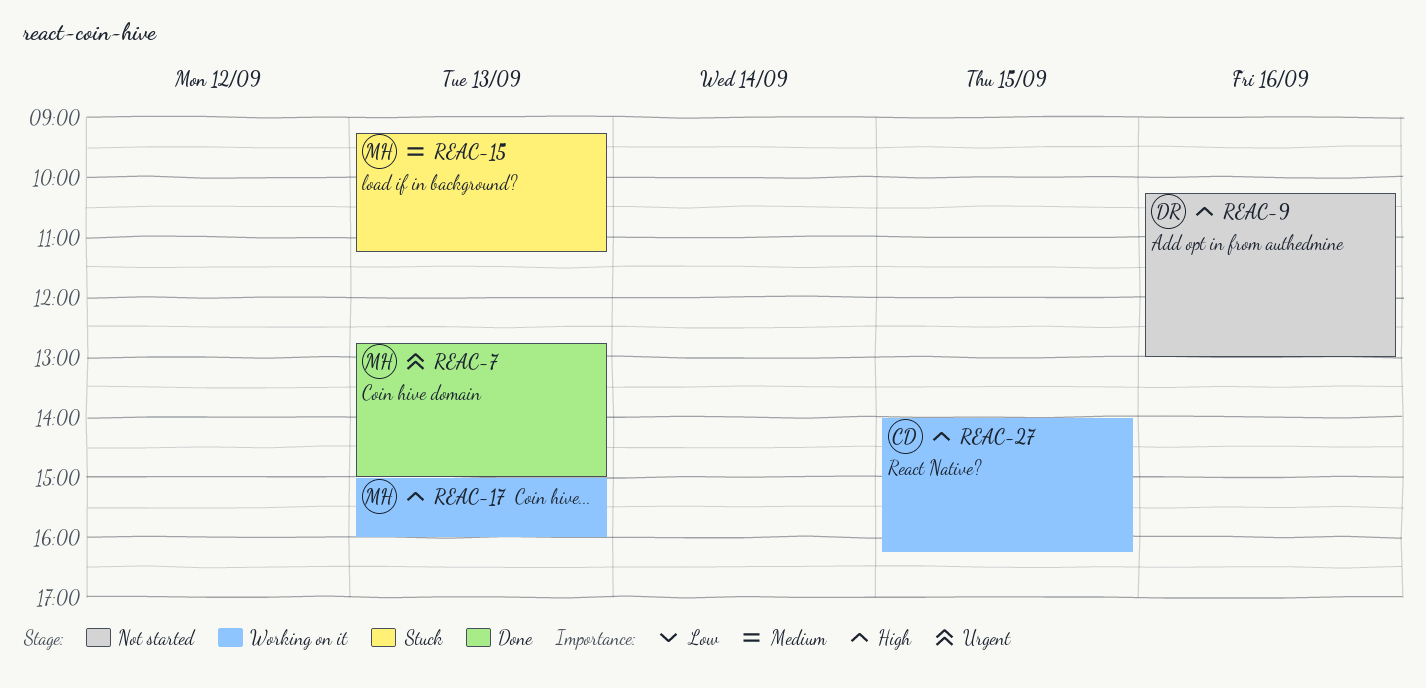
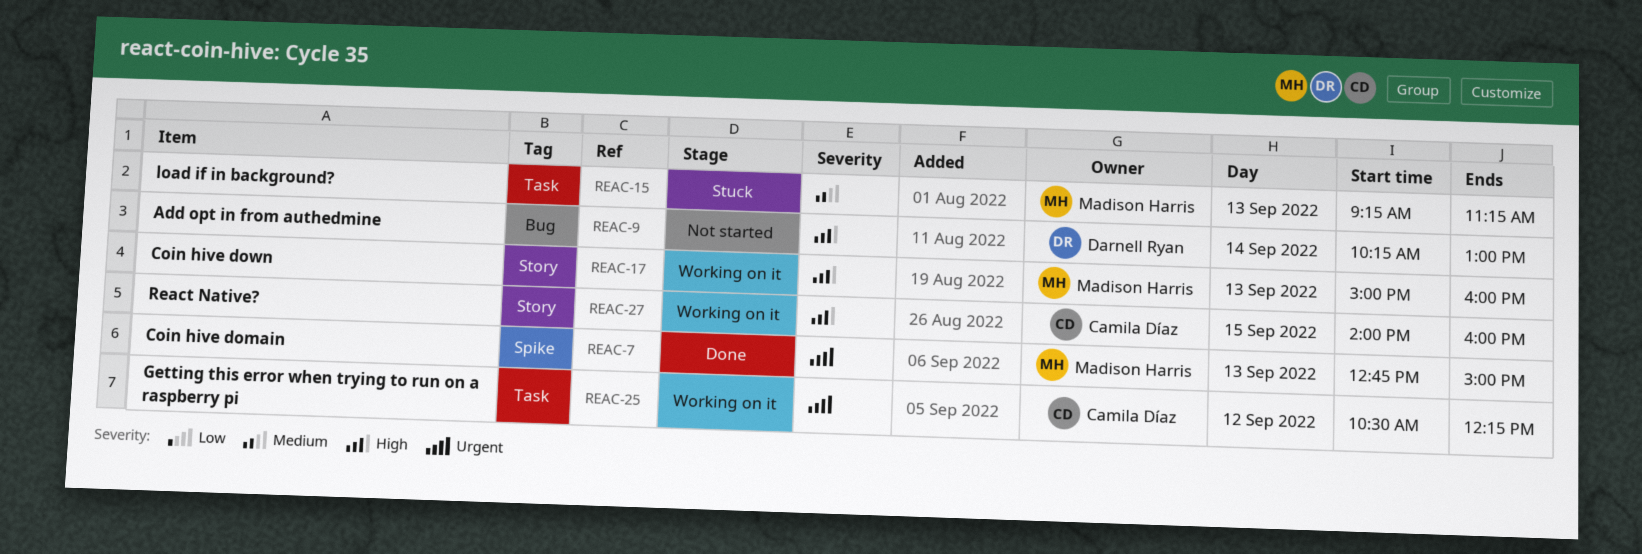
REAC-9, day: Sep 16 -> Sep 14
REAC-25: none -> present
REAC-27, ends: 16:15 -> 16:00

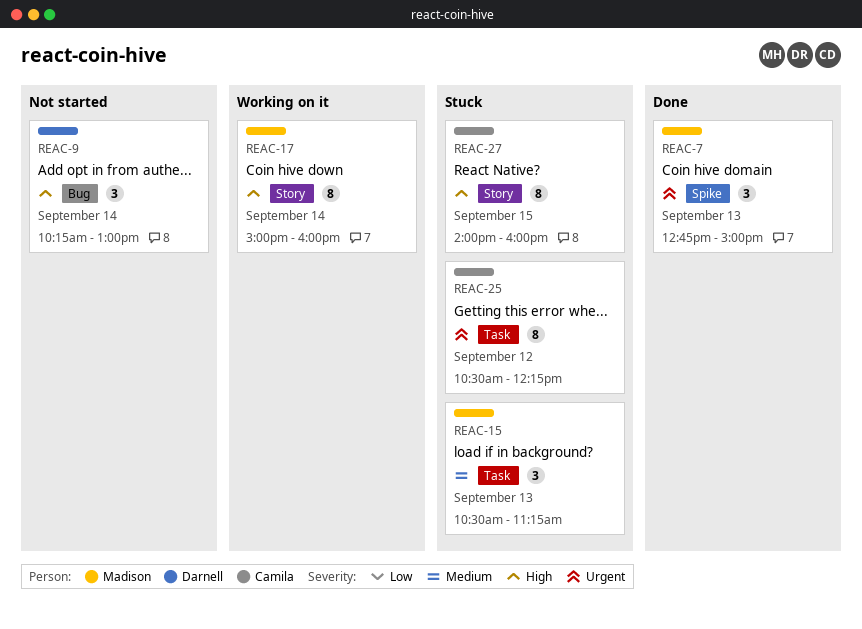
REAC-15, begins: 09:15 -> 10:30
REAC-17, day: Sep 13 -> Sep 14
REAC-25, status: Working on it -> Stuck
REAC-27, status: Working on it -> Stuck

